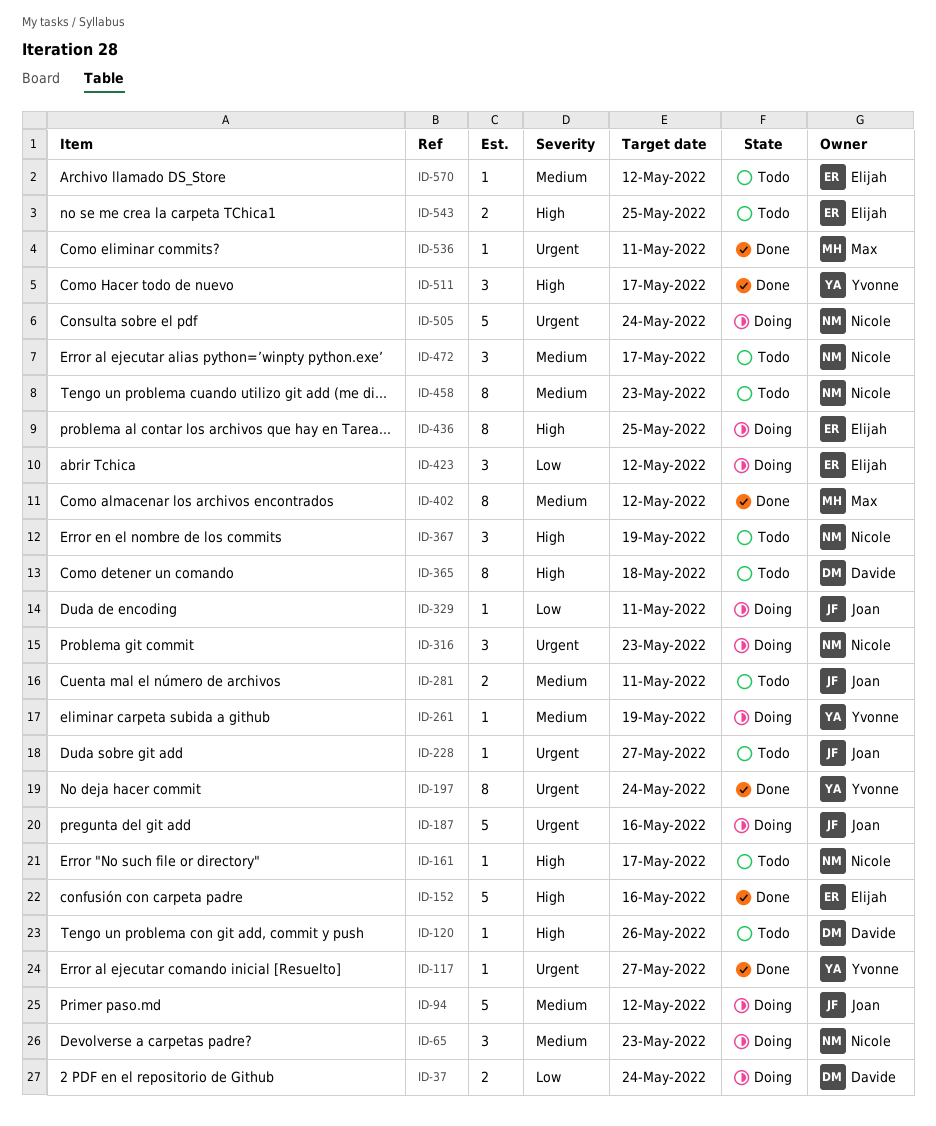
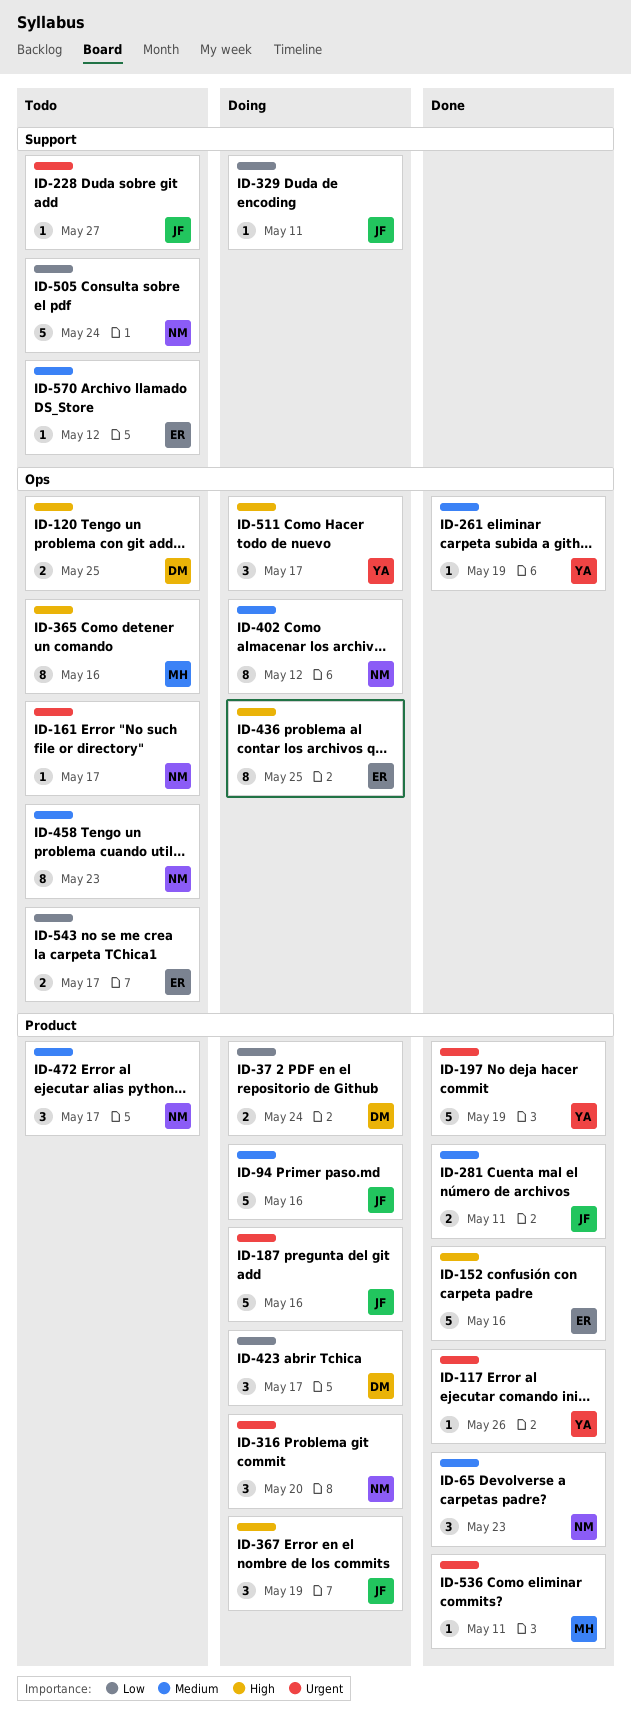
ID-65, status: Doing -> Done
ID-94, due: May 12 -> May 16
ID-117, due: May 27 -> May 26
ID-120, estimate: 1 -> 2
ID-120, due: May 26 -> May 25
ID-161, priority: High -> Urgent
ID-197, estimate: 8 -> 5
ID-197, due: May 24 -> May 19
ID-261, status: Doing -> Done
ID-281, status: Todo -> Done
ID-316, due: May 23 -> May 20
ID-365, owner: Davide -> Max
ID-365, due: May 18 -> May 16
ID-367, status: Todo -> Doing
ID-367, owner: Nicole -> Joan
ID-402, status: Done -> Doing
ID-402, owner: Max -> Nicole
ID-423, owner: Elijah -> Davide
ID-423, due: May 12 -> May 17
ID-505, status: Doing -> Todo
ID-505, priority: Urgent -> Low
ID-511, status: Done -> Doing
ID-543, priority: High -> Low
ID-543, due: May 25 -> May 17

